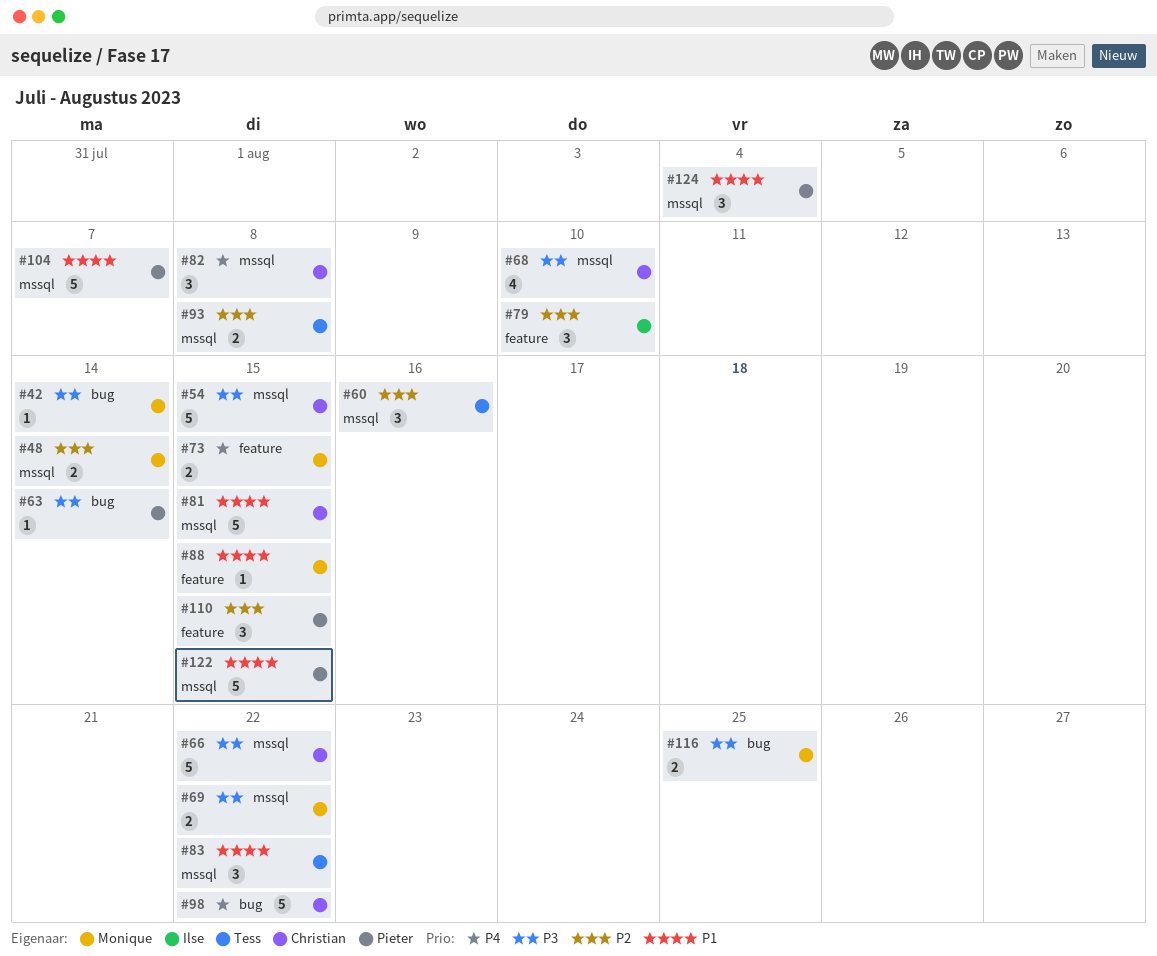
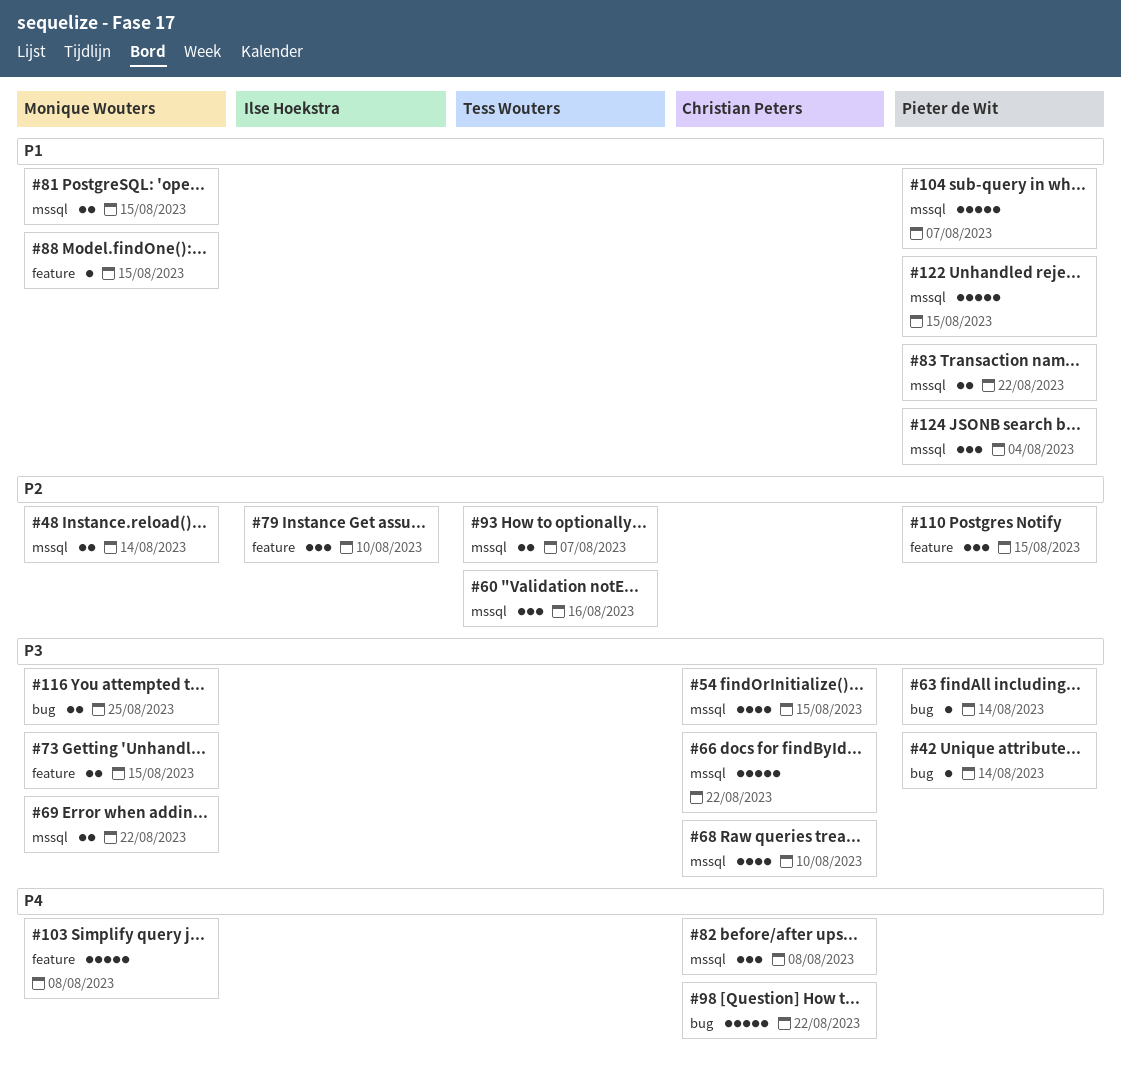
#42, owner: Monique Wouters -> Pieter de Wit
#54, estimate: 5 -> 4
#73, priority: P4 -> P3
#81, owner: Christian Peters -> Monique Wouters
#81, estimate: 5 -> 2
#83, owner: Tess Wouters -> Pieter de Wit
#83, estimate: 3 -> 2
#93, due: Aug 8 -> Aug 7
#103: none -> present

